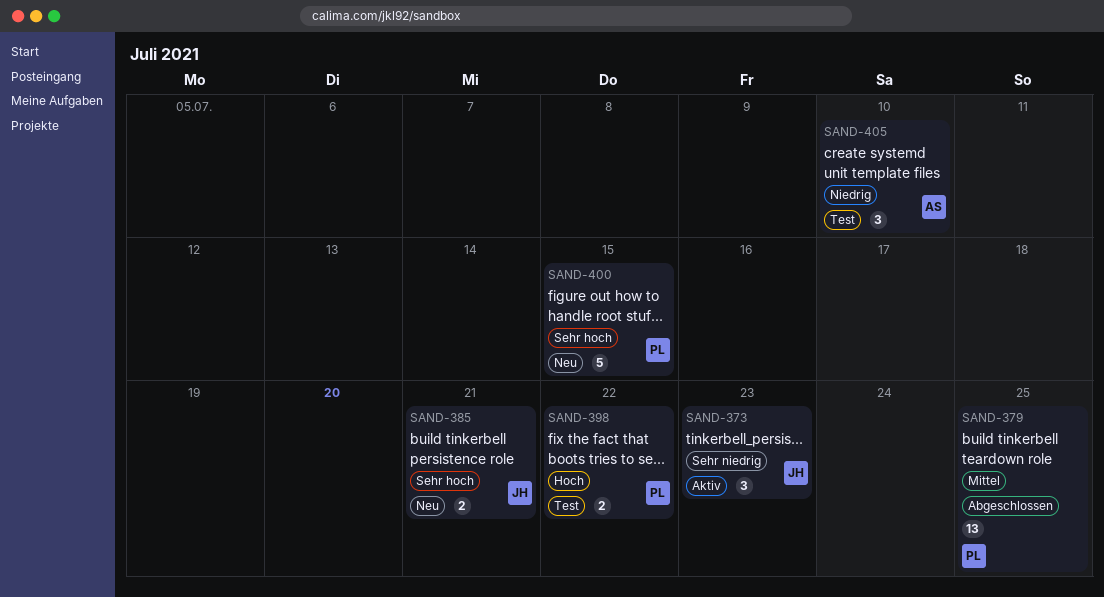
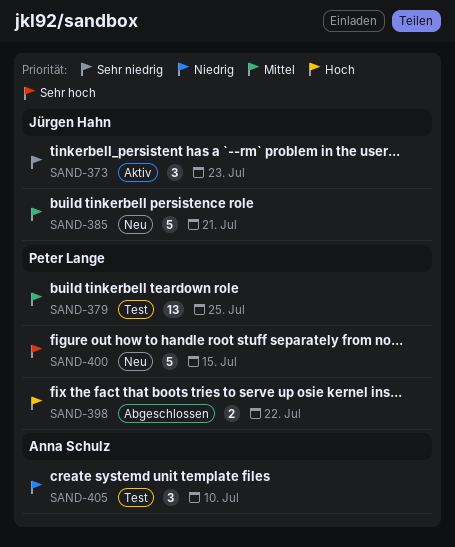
SAND-379, status: Abgeschlossen -> Test
SAND-385, priority: Sehr hoch -> Mittel
SAND-385, estimate: 2 -> 5
SAND-398, status: Test -> Abgeschlossen

